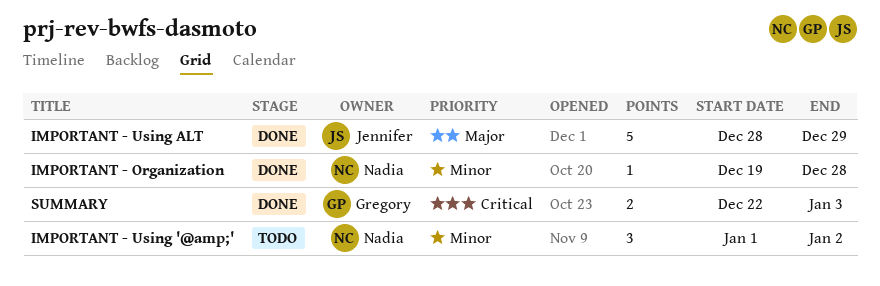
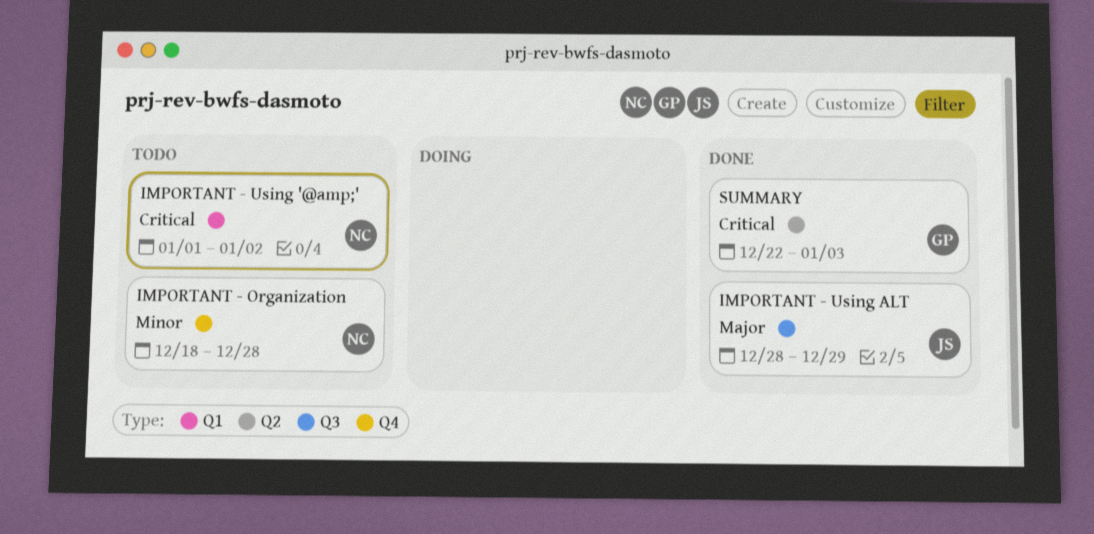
IMPORTANT - Organization, status: Done -> Todo
IMPORTANT - Organization, start: Dec 19 -> Dec 18
IMPORTANT - Using '@amp;', priority: Minor -> Critical

